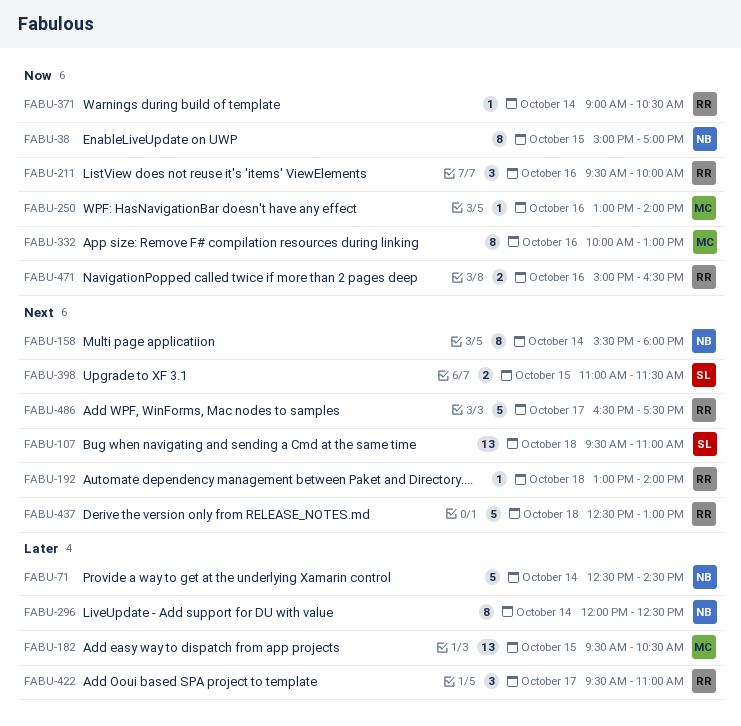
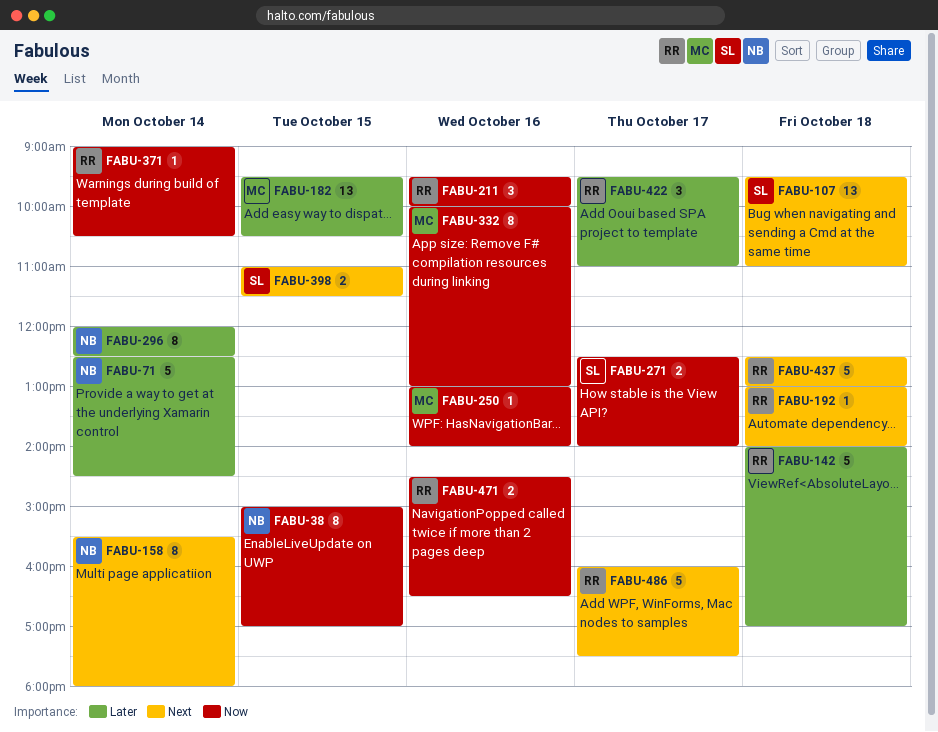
FABU-142: none -> present
FABU-271: none -> present
FABU-471, begins: 15:00 -> 14:30
FABU-486, begins: 16:30 -> 16:00

